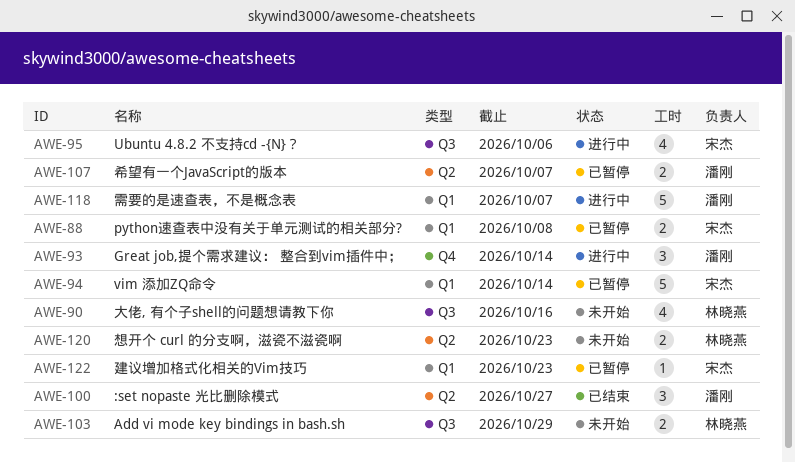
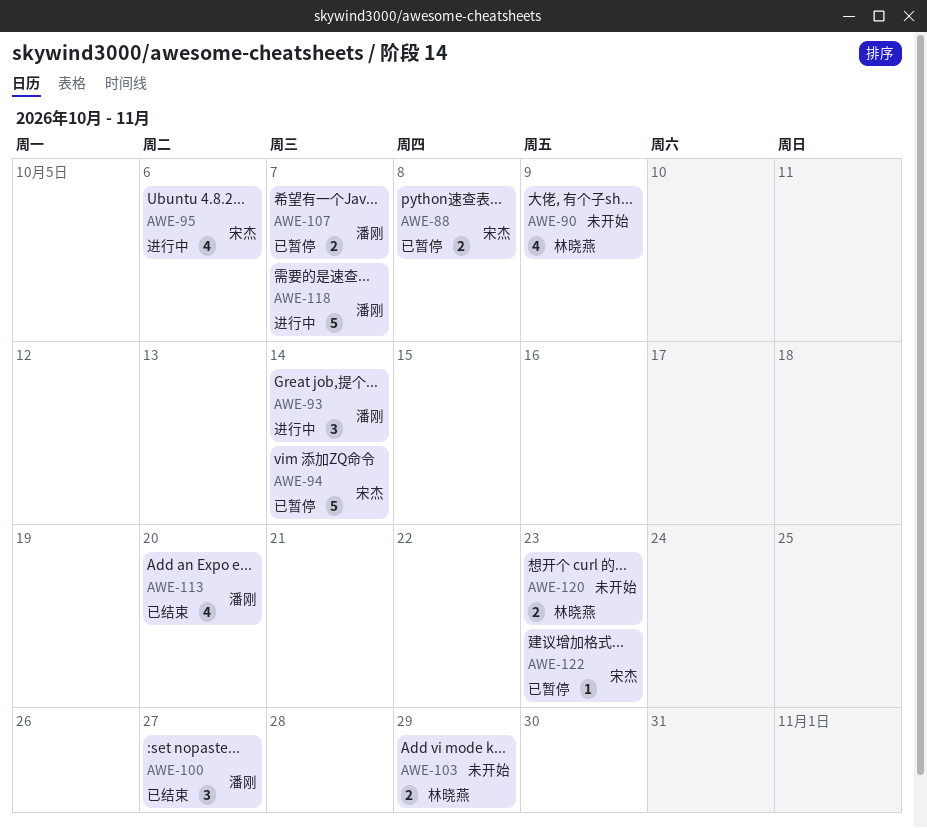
AWE-90, due: Oct 16 -> Oct 9
AWE-113: none -> present

